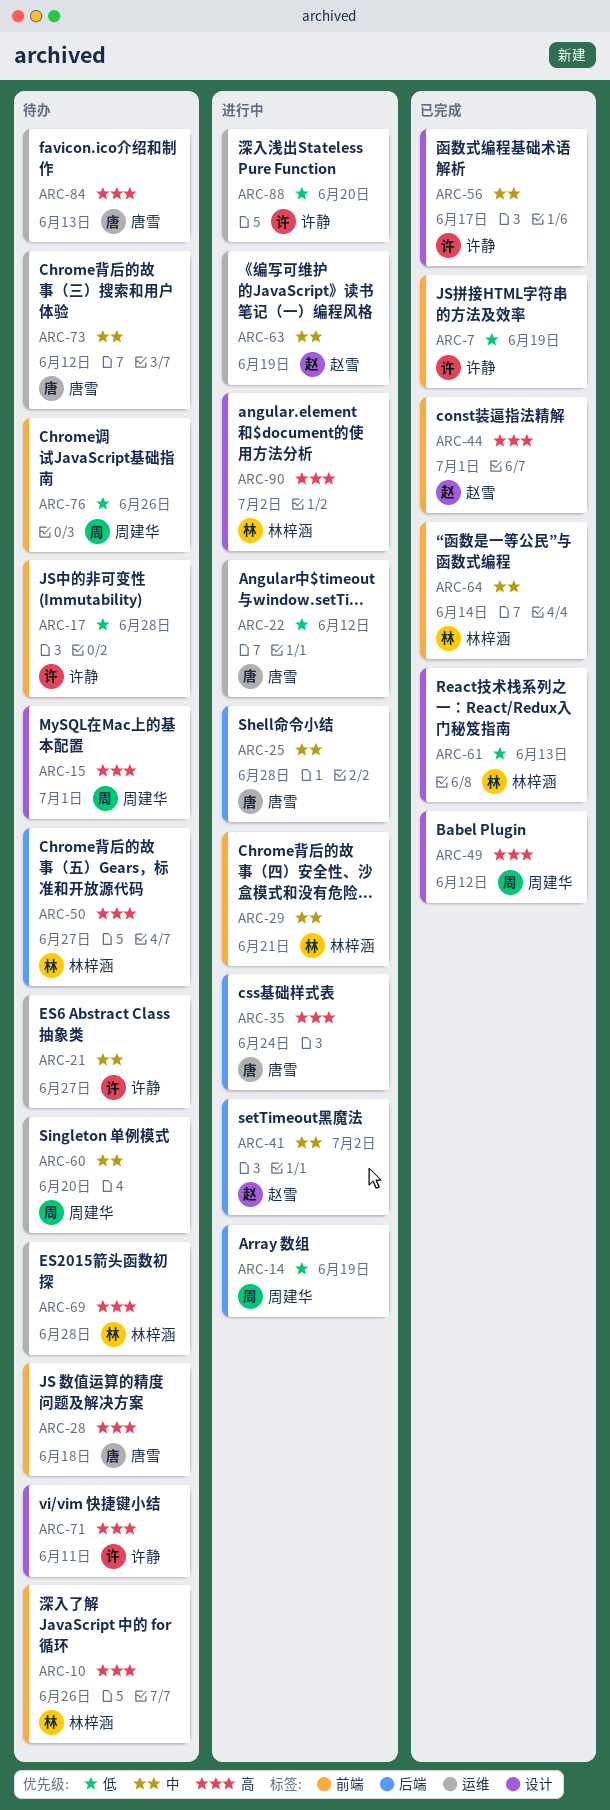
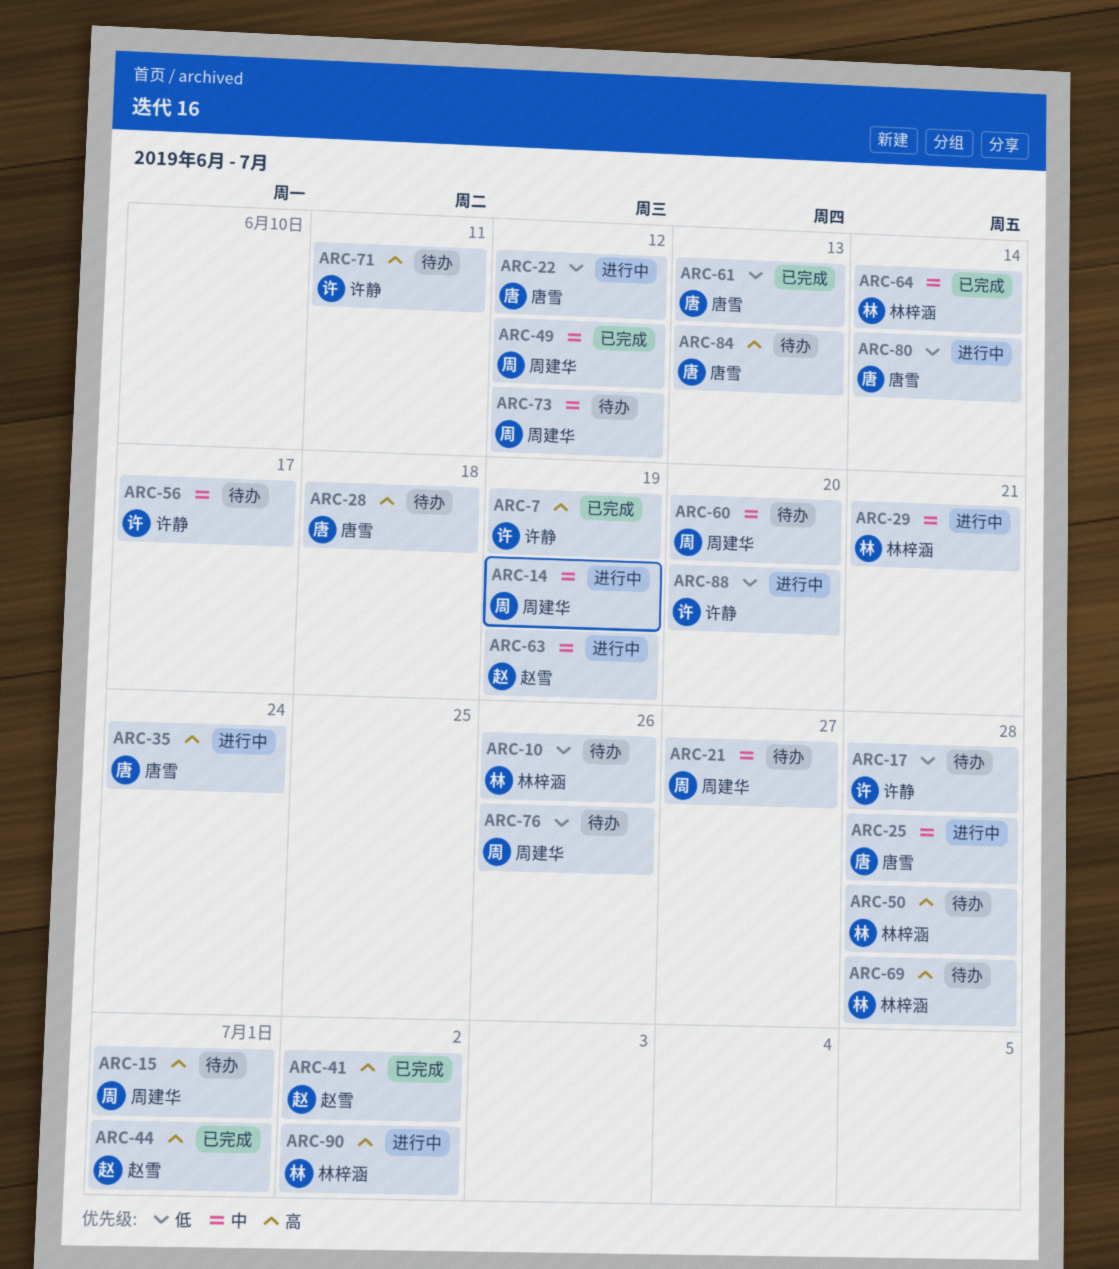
ARC-7, priority: 低 -> 高
ARC-10, priority: 高 -> 低
ARC-14, priority: 低 -> 中
ARC-21, owner: 许静 -> 周建华
ARC-41, status: 进行中 -> 已完成
ARC-41, priority: 中 -> 高
ARC-49, priority: 高 -> 中
ARC-50, due: Jun 27 -> Jun 28
ARC-56, status: 已完成 -> 待办
ARC-61, owner: 林梓涵 -> 唐雪
ARC-73, owner: 唐雪 -> 周建华
ARC-80: none -> present

